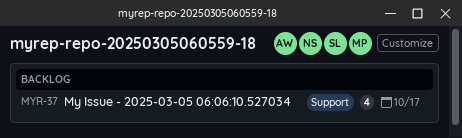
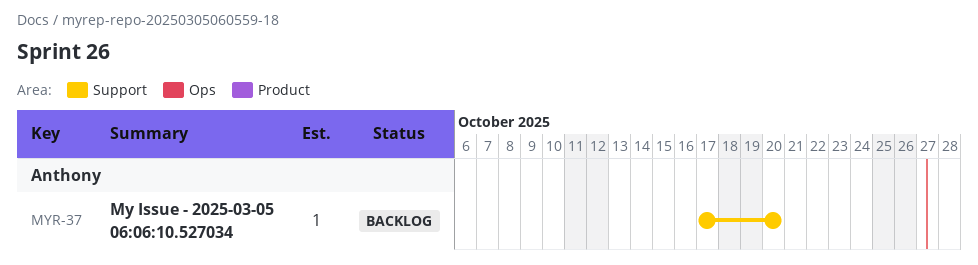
MYR-37, estimate: 4 -> 1
MYR-37, due: Oct 17 -> Oct 20

